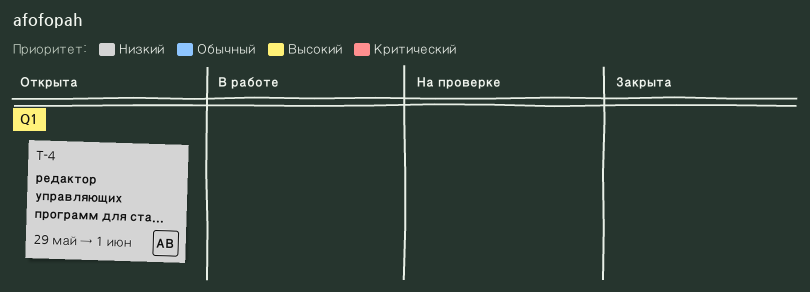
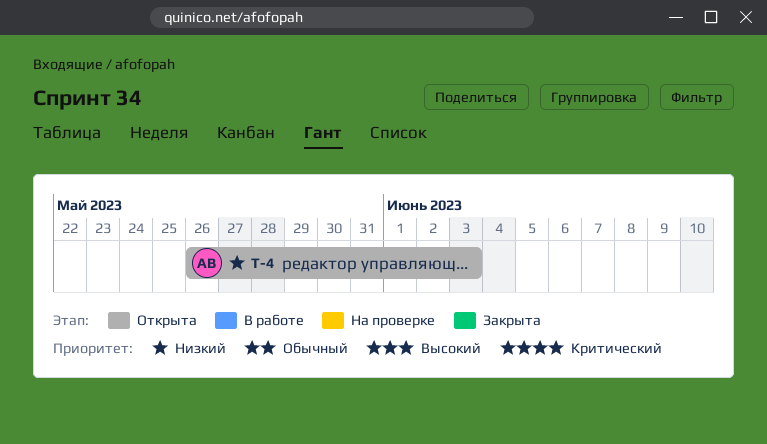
T-4, start: May 29 -> May 26
T-4, due: Jun 1 -> Jun 3

